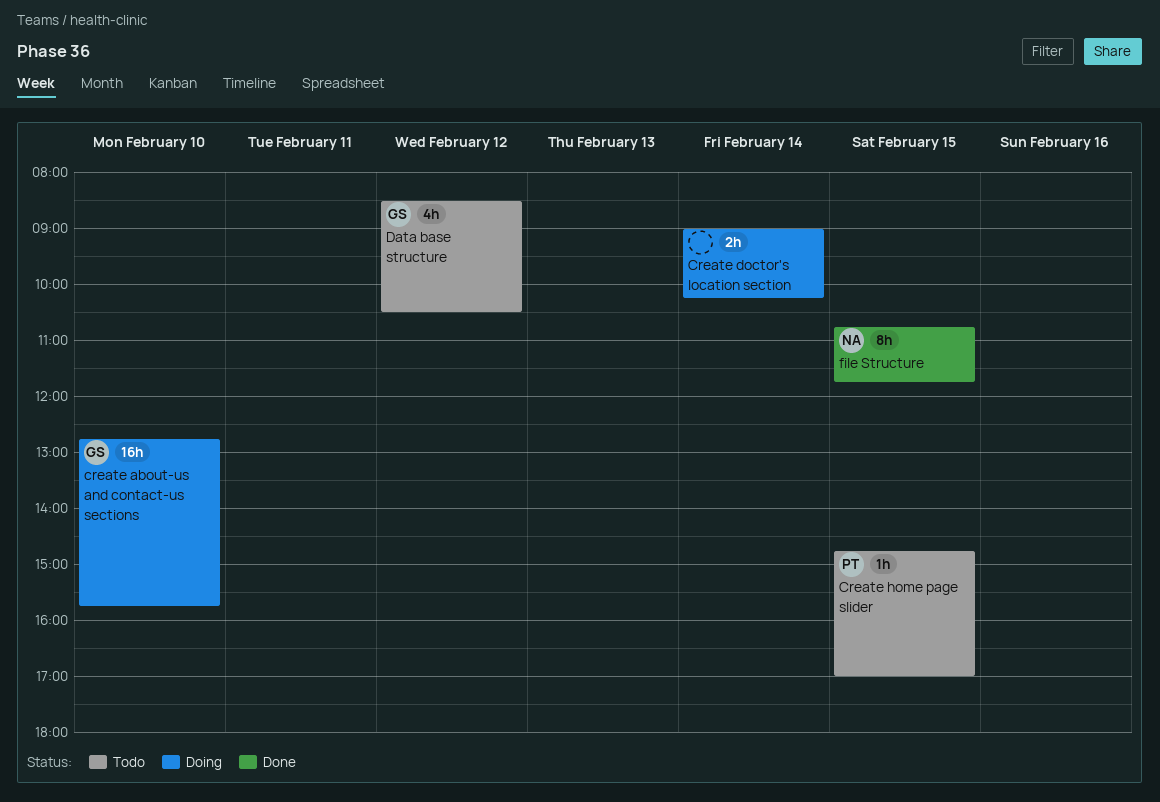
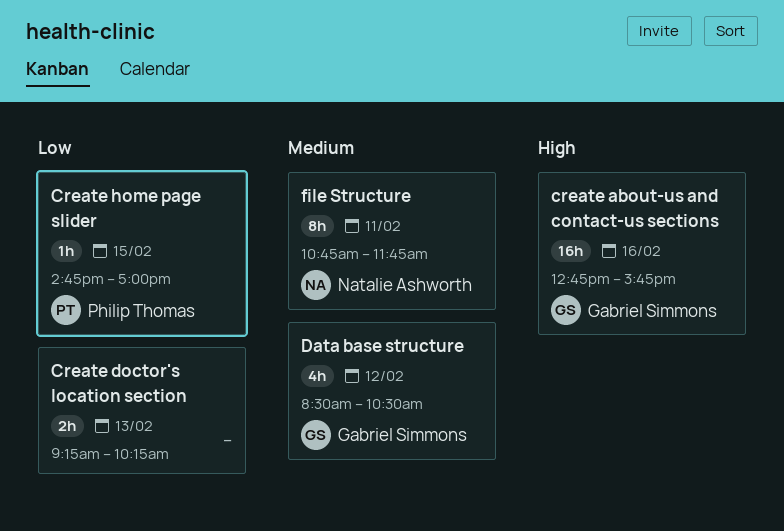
create about-us and contact-us sections, day: Feb 10 -> Feb 16
Create doctor's location section, day: Feb 14 -> Feb 13
Create doctor's location section, begins: 09:00 -> 09:15
file Structure, day: Feb 15 -> Feb 11

